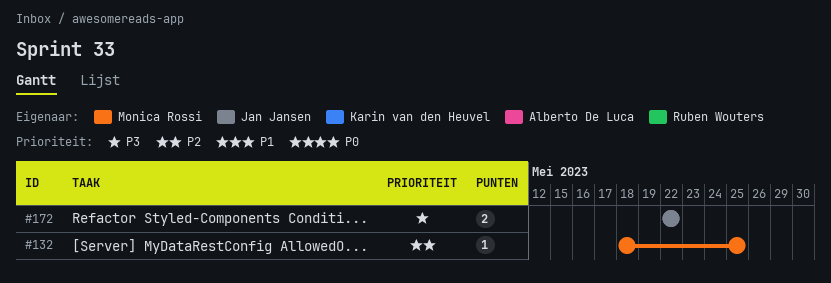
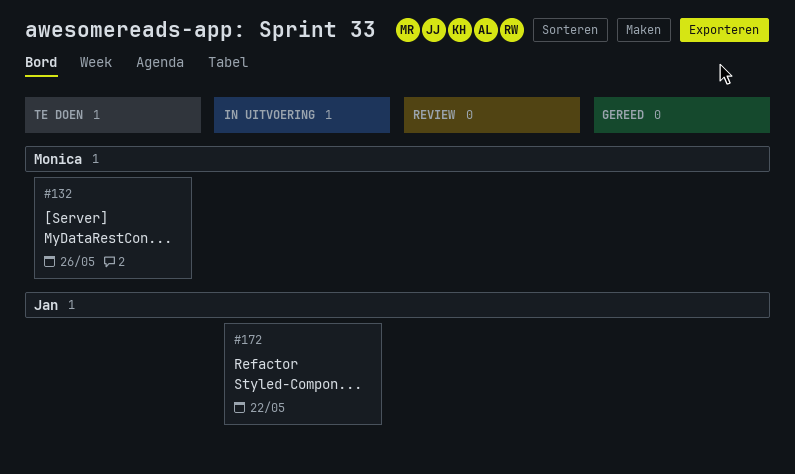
#132, due: May 25 -> May 26

